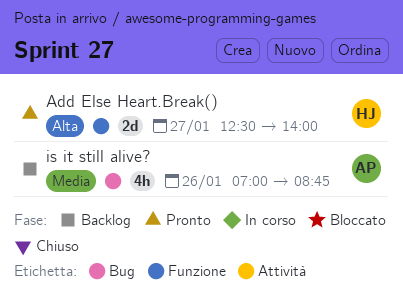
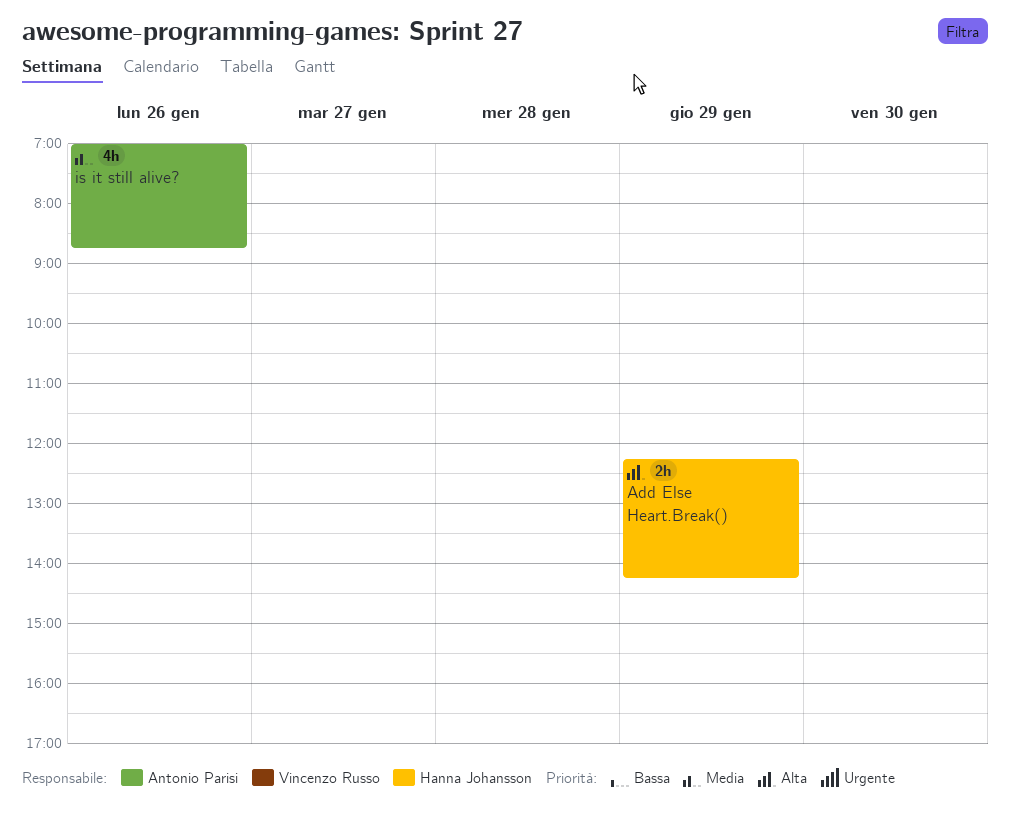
Add Else Heart.Break(), estimate: 2d -> 2h
Add Else Heart.Break(), day: Jan 27 -> Jan 29
Add Else Heart.Break(), begins: 12:30 -> 12:15
Add Else Heart.Break(), ends: 14:00 -> 14:15

